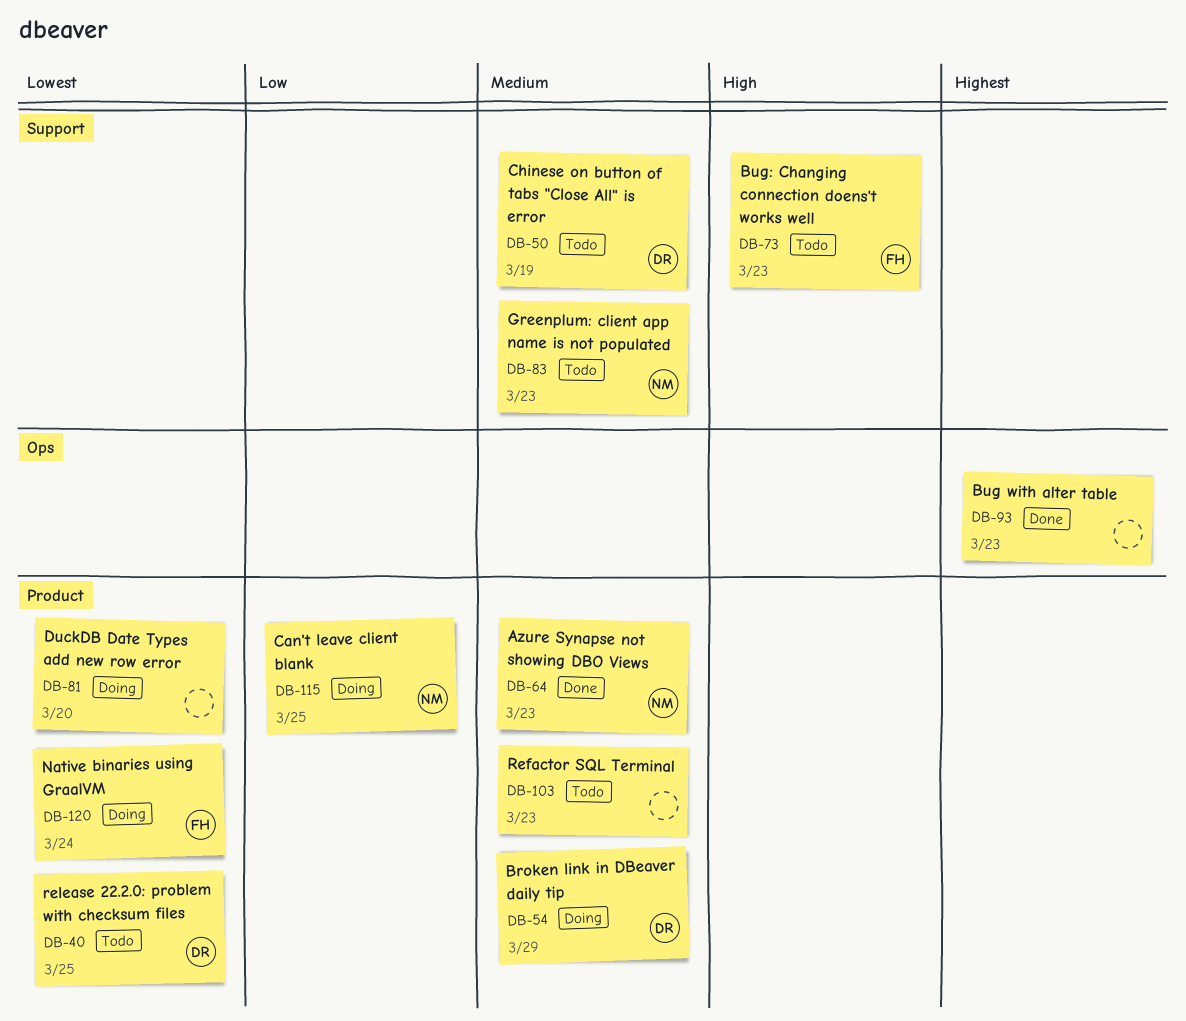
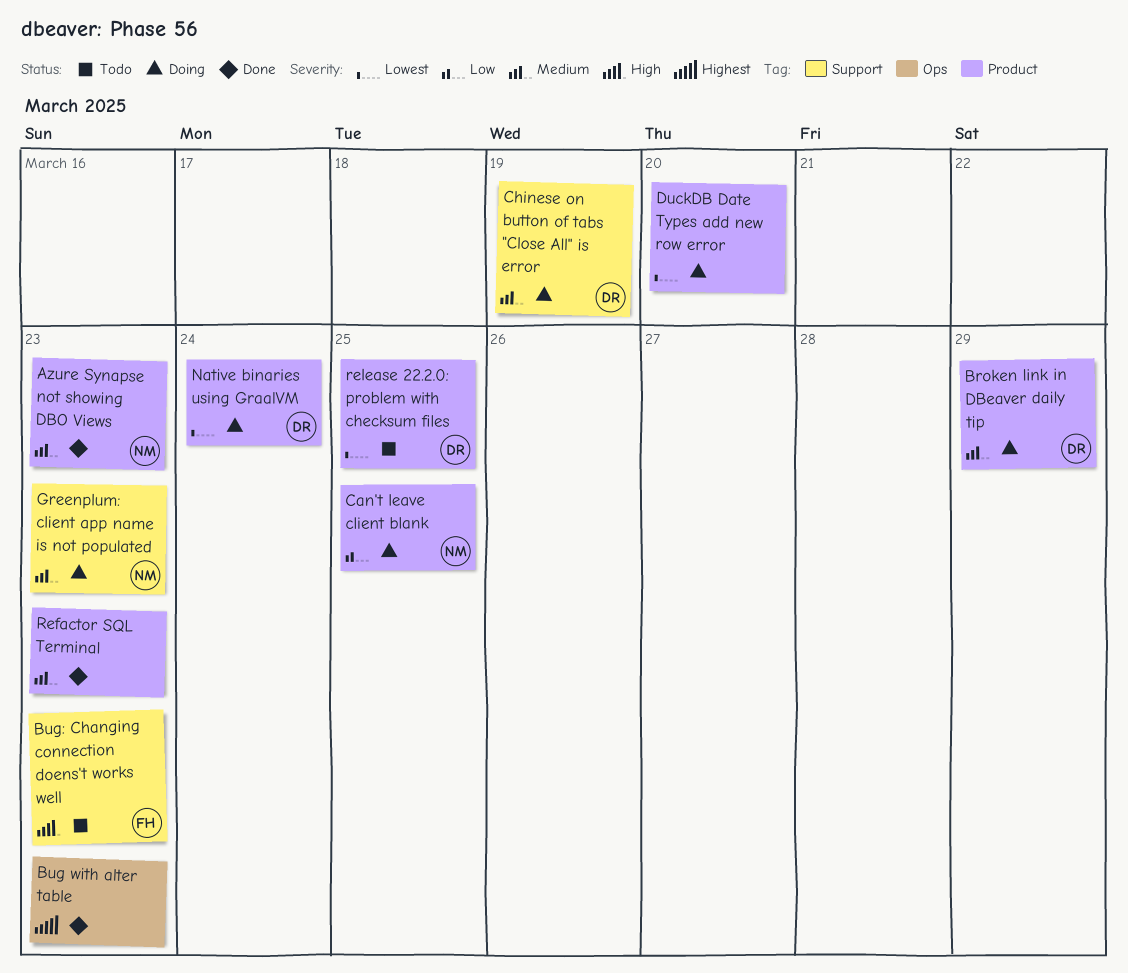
Chinese on button of tabs "Close All" is error, status: Todo -> Doing
Greenplum: client app name is not populated, status: Todo -> Doing
Native binaries using GraalVM, owner: FH -> DR
Refactor SQL Terminal, status: Todo -> Done

